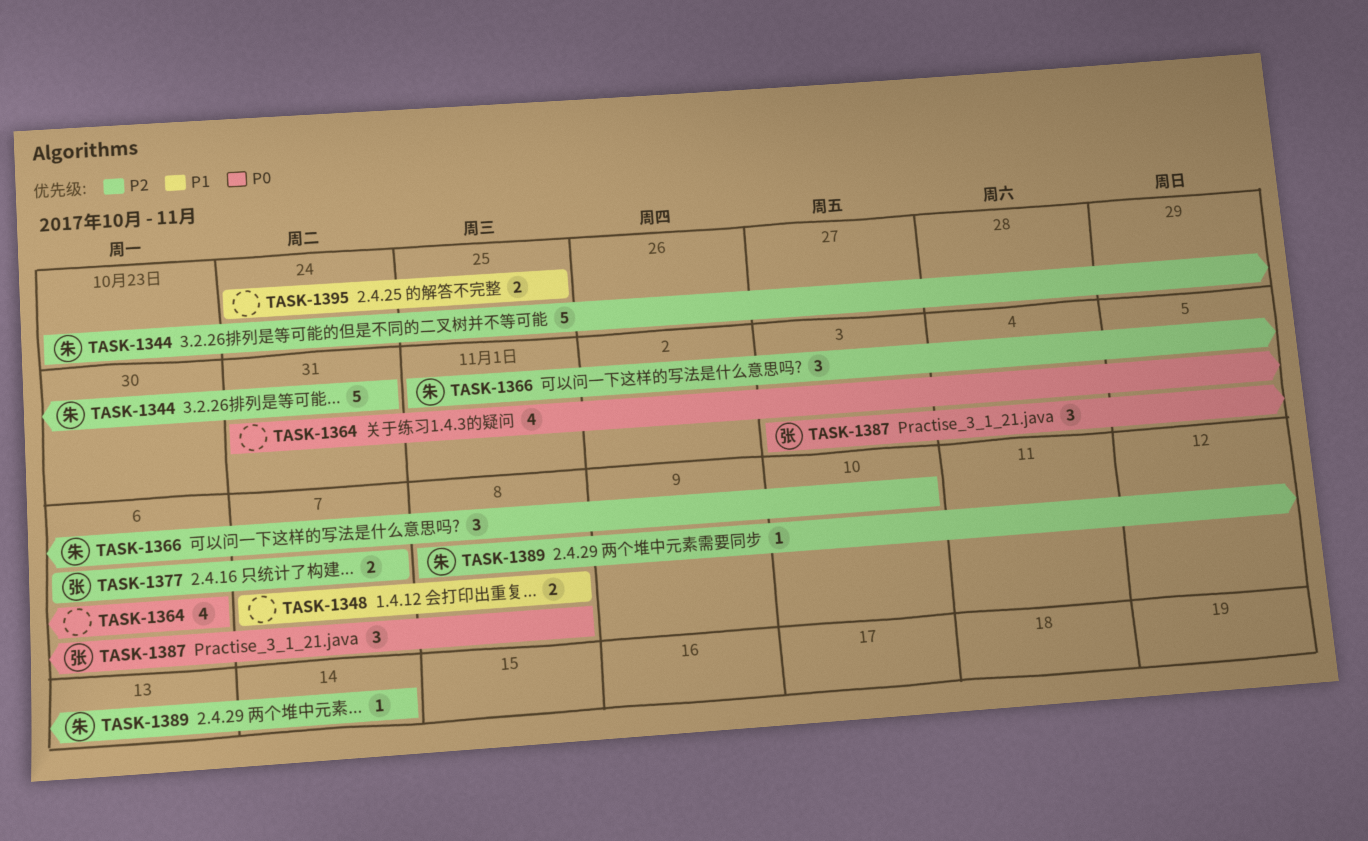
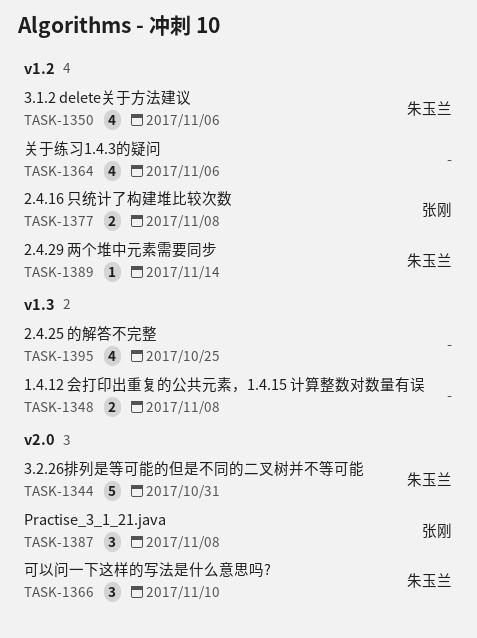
TASK-1350: none -> present
TASK-1377, due: Nov 7 -> Nov 8
TASK-1395, estimate: 2 -> 4

